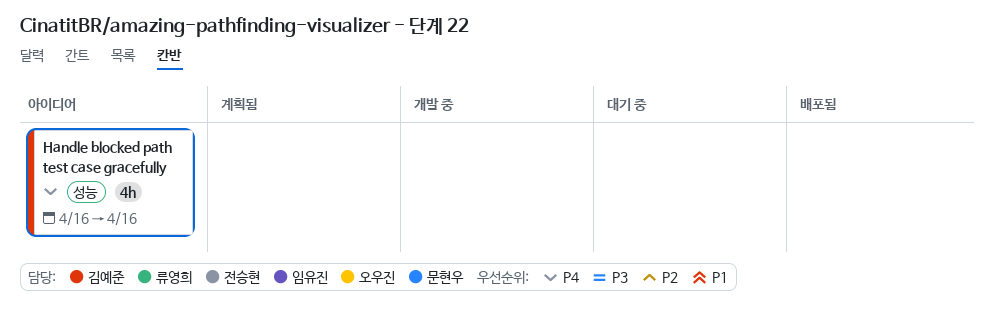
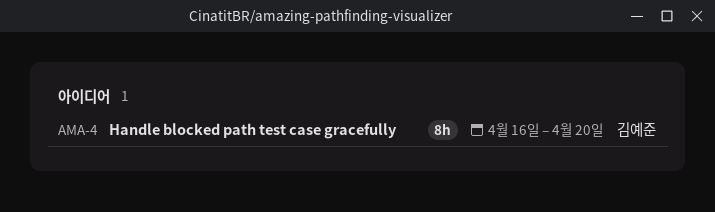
Handle blocked path test case gracefully, estimate: 4h -> 8h
Handle blocked path test case gracefully, due: Apr 16 -> Apr 20

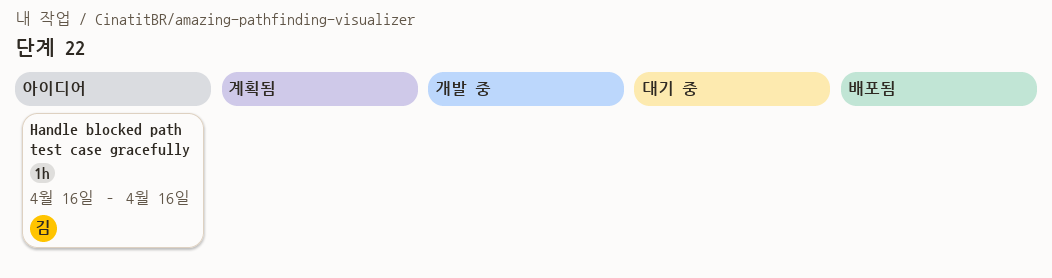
Handle blocked path test case gracefully, estimate: 8h -> 1h
Handle blocked path test case gracefully, due: Apr 20 -> Apr 16

